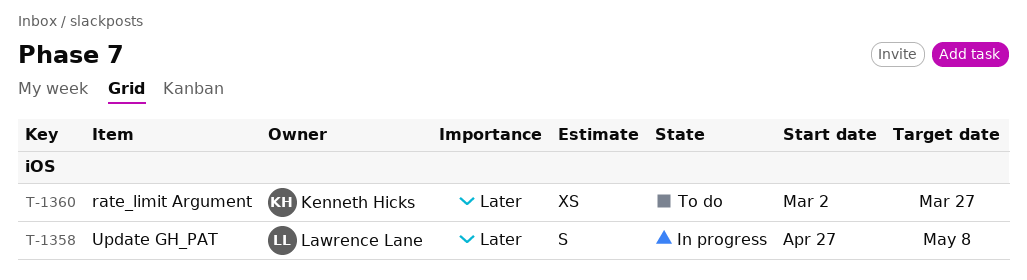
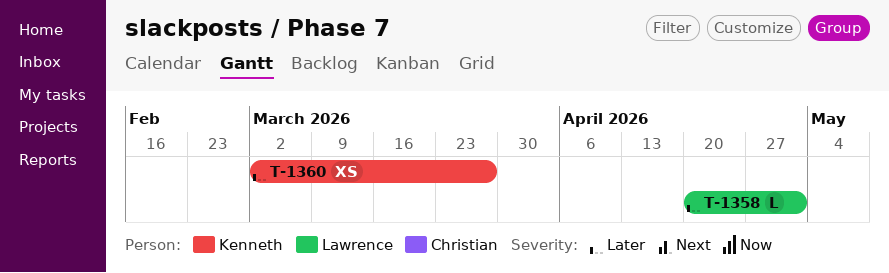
T-1358, estimate: S -> L
T-1358, start: Apr 27 -> Apr 20
T-1358, due: May 8 -> May 1

